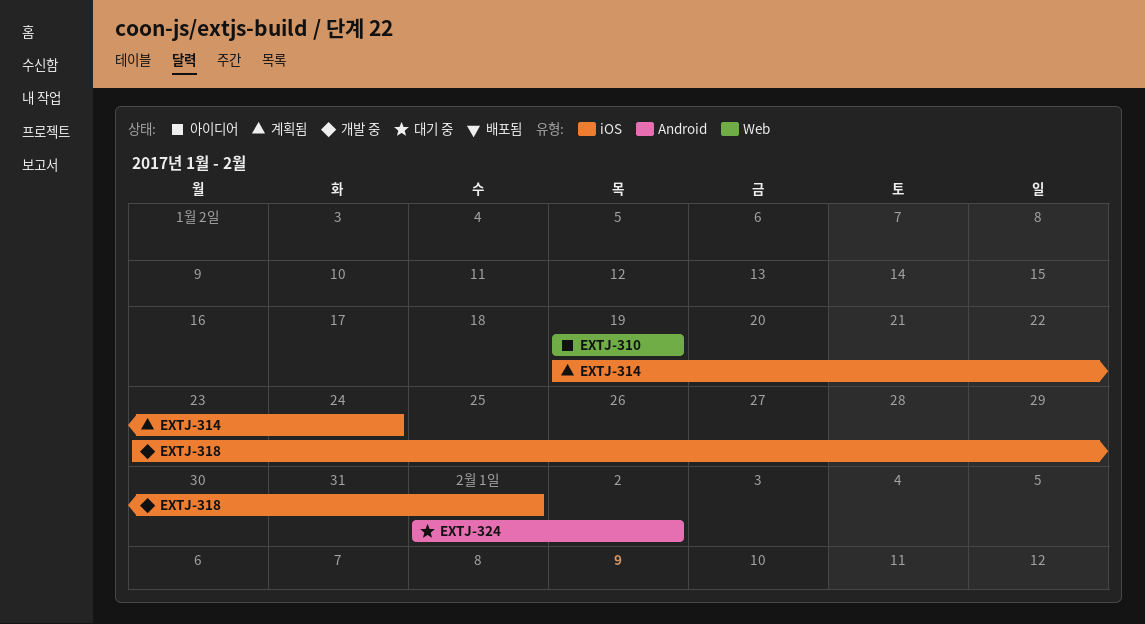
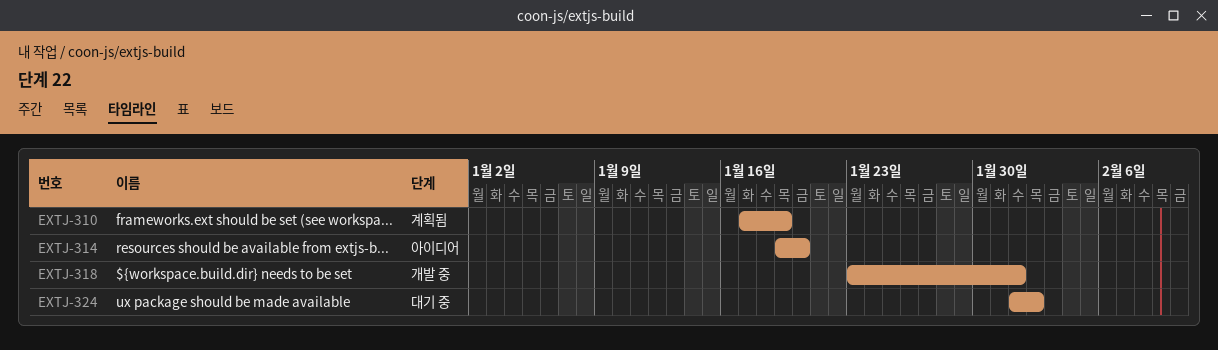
EXTJ-310, status: 아이디어 -> 계획됨
EXTJ-310, start: Jan 19 -> Jan 17
EXTJ-314, status: 계획됨 -> 아이디어
EXTJ-314, due: Jan 24 -> Jan 20

